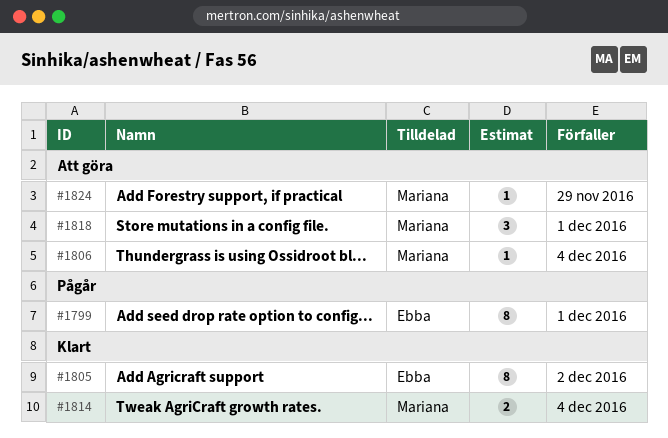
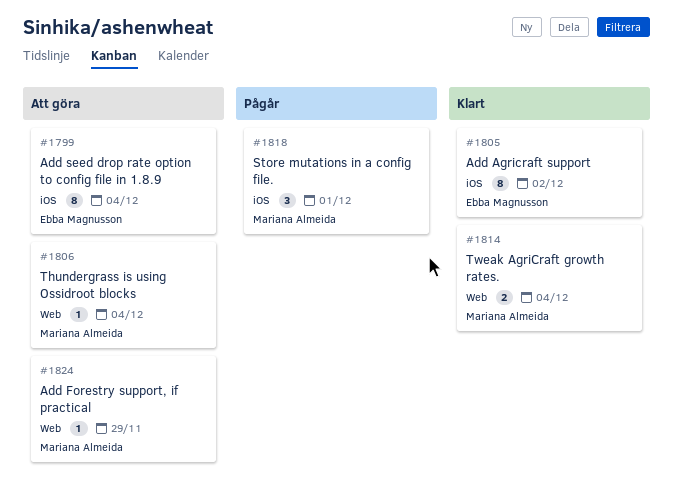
#1799, status: Pågår -> Att göra
#1799, due: Dec 1 -> Dec 4
#1818, status: Att göra -> Pågår

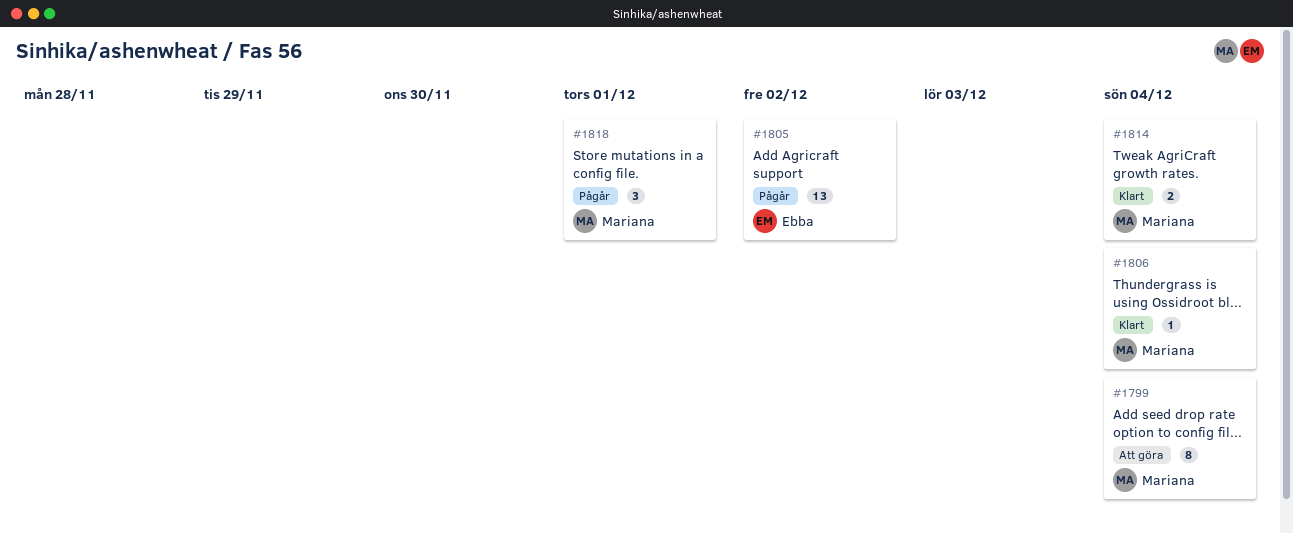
#1799, owner: Ebba Magnusson -> Mariana Almeida
#1805, status: Klart -> Pågår
#1805, estimate: 8 -> 13
#1806, status: Att göra -> Klart
#1824: present -> none

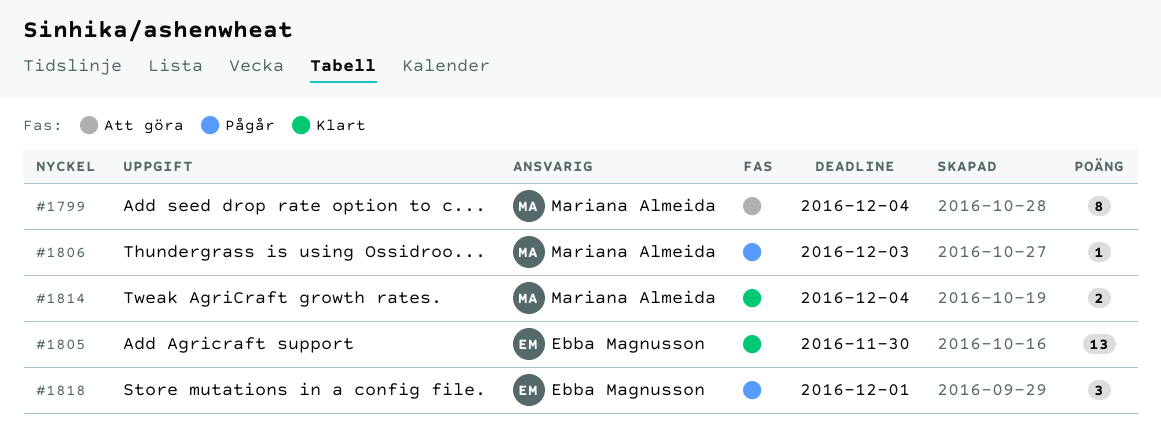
#1805, status: Pågår -> Klart
#1805, due: Dec 2 -> Nov 30
#1806, status: Klart -> Pågår
#1806, due: Dec 4 -> Dec 3
#1818, owner: Mariana Almeida -> Ebba Magnusson

